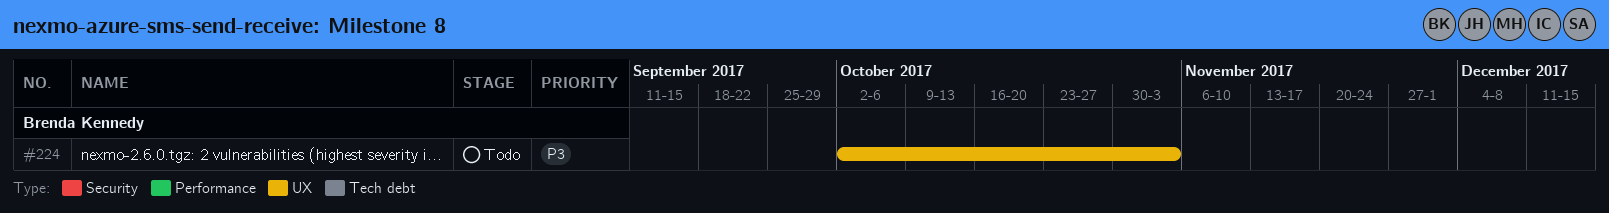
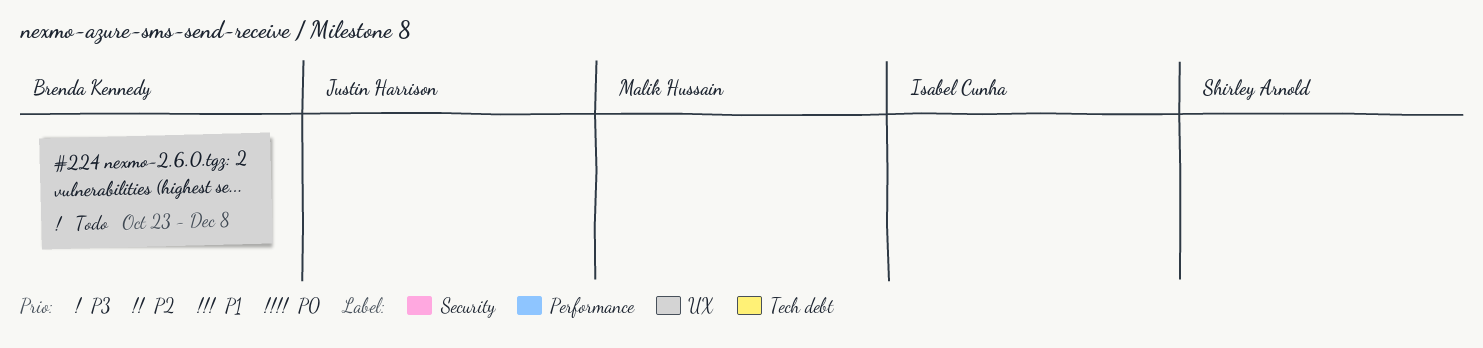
#224, start: Oct 2 -> Oct 23
#224, due: Nov 3 -> Dec 8

